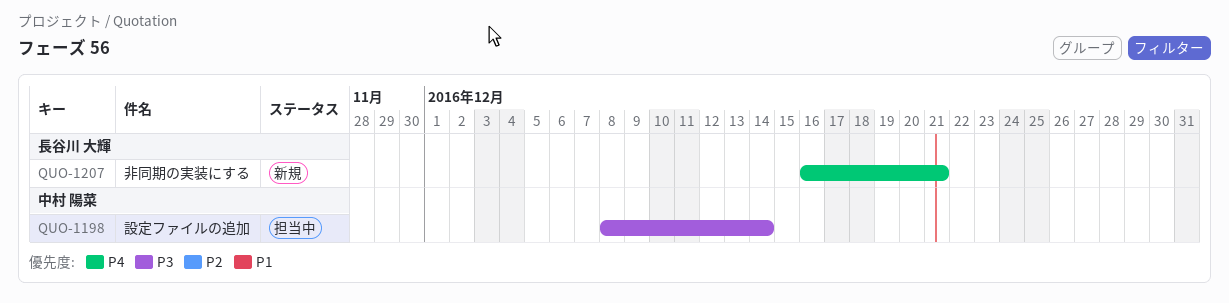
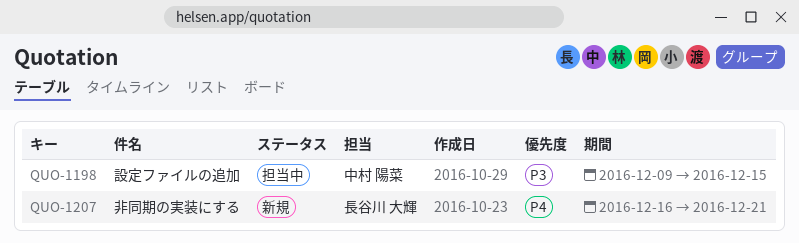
QUO-1198, start: Dec 8 -> Dec 9
QUO-1198, due: Dec 14 -> Dec 15

